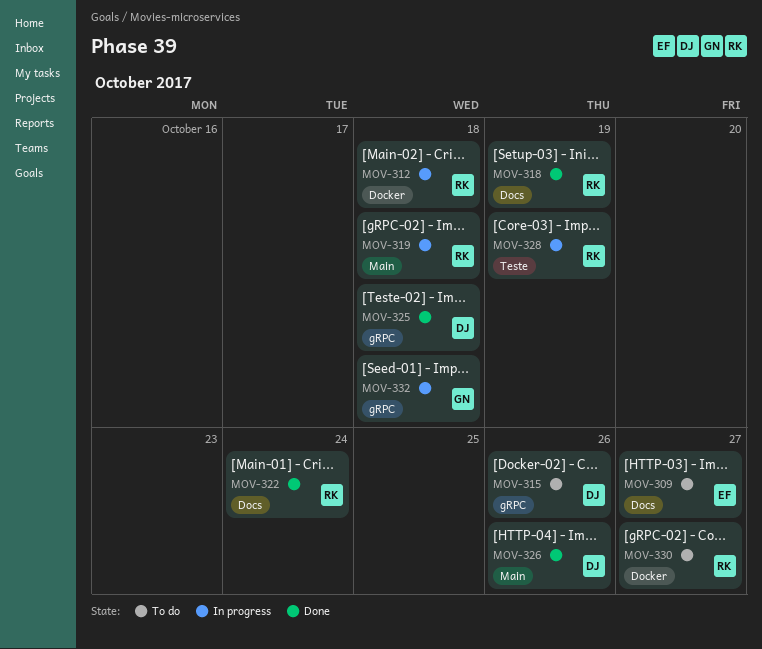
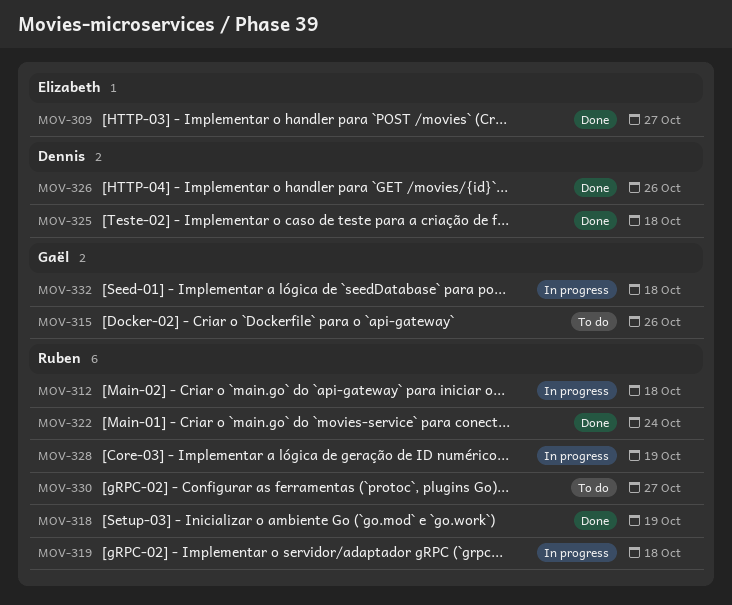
MOV-309, status: To do -> Done
MOV-315, owner: Dennis -> Gaël

